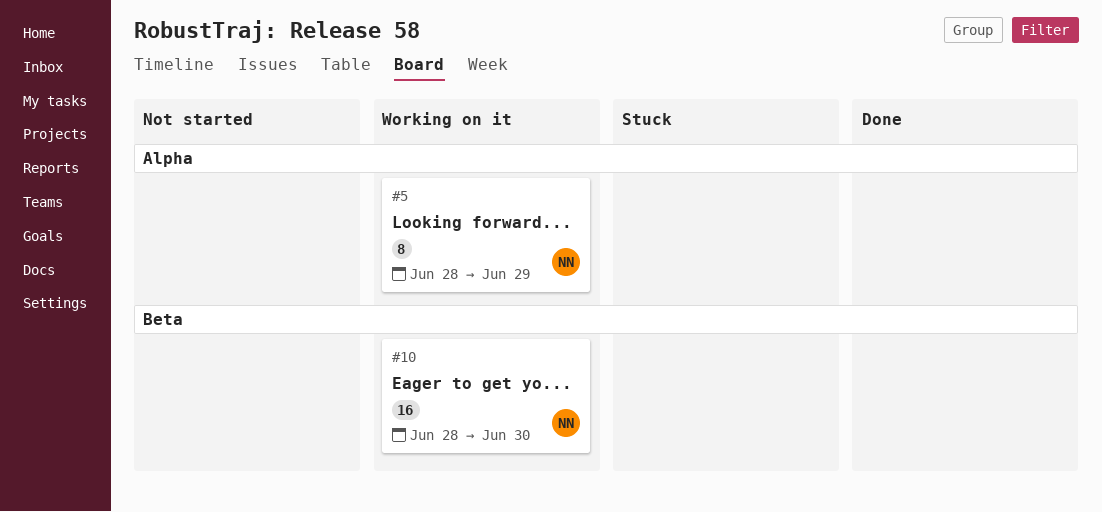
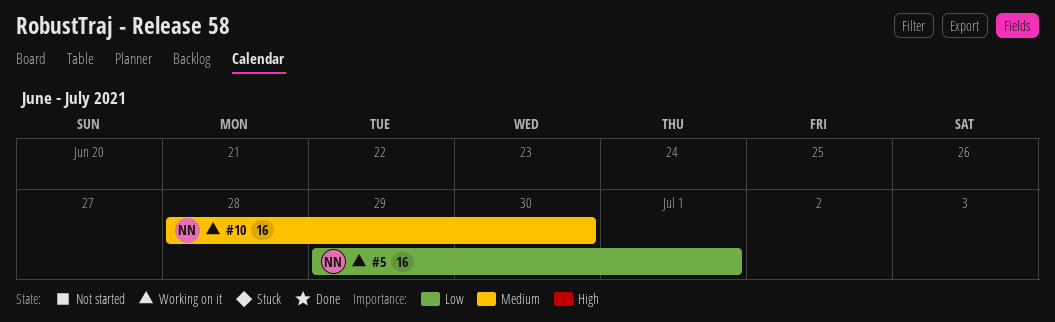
#5, estimate: 8 -> 16
#5, start: Jun 28 -> Jun 29
#5, due: Jun 29 -> Jul 1

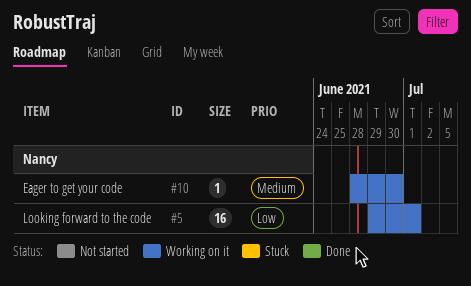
#10, estimate: 16 -> 1

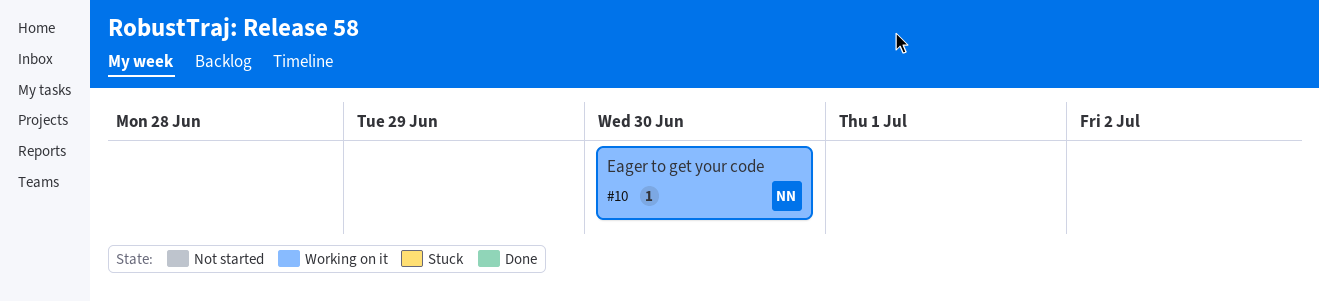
#5: present -> none

